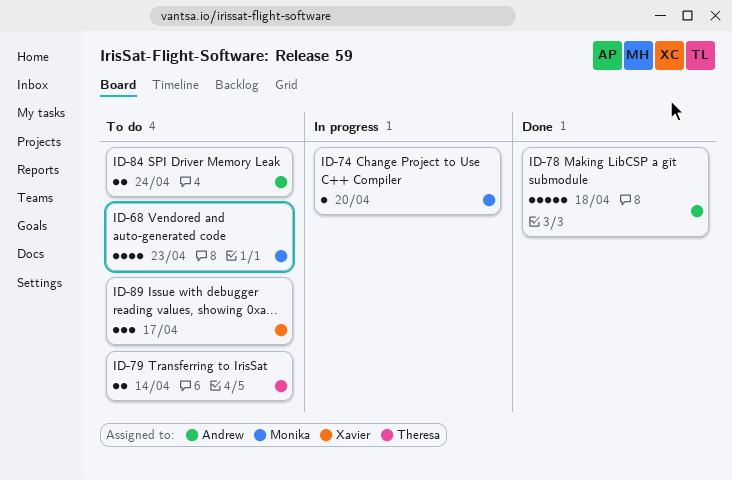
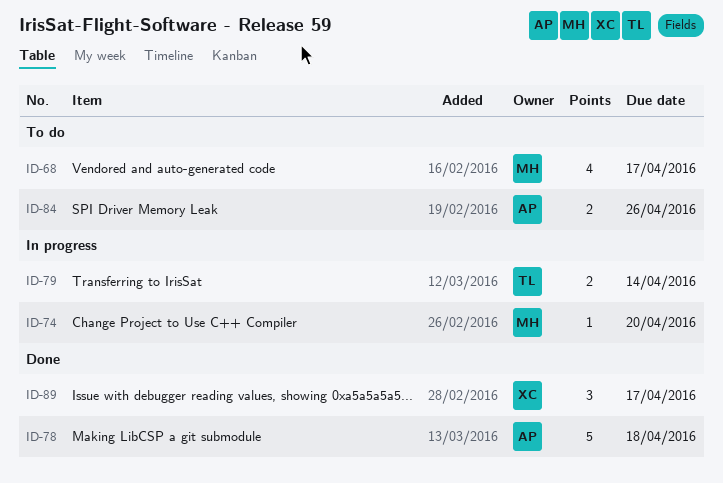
ID-68, due: Apr 23 -> Apr 17
ID-79, status: To do -> In progress
ID-84, due: Apr 24 -> Apr 26
ID-89, status: To do -> Done

